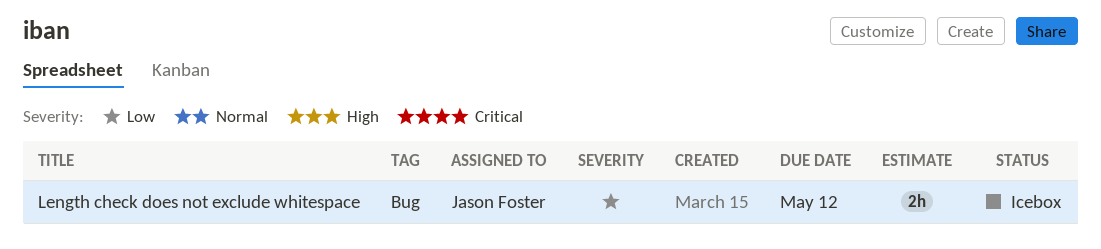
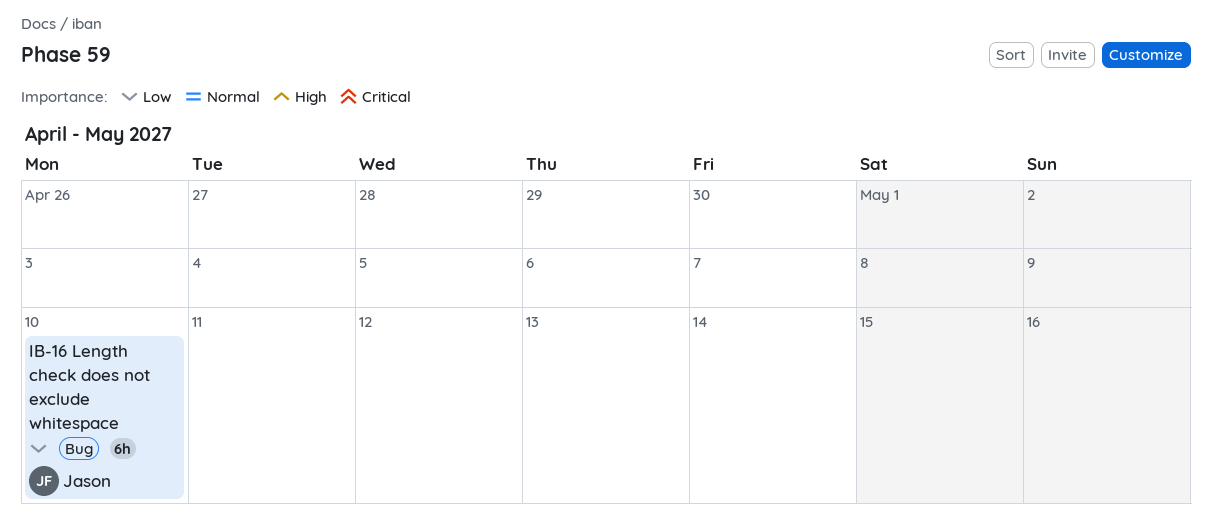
Length check does not exclude whitespace, estimate: 2h -> 6h
Length check does not exclude whitespace, due: May 12 -> May 10

